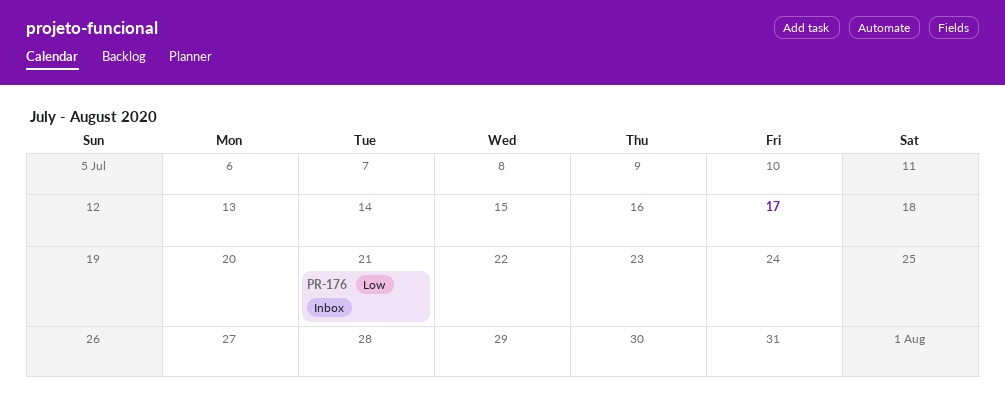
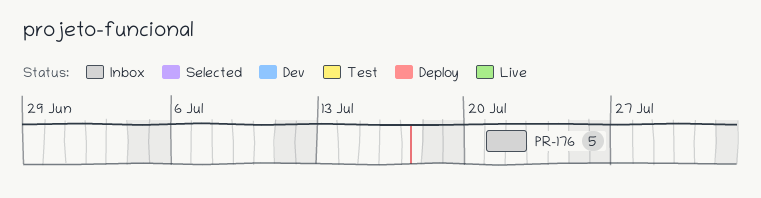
PR-176, due: Jul 21 -> Jul 22

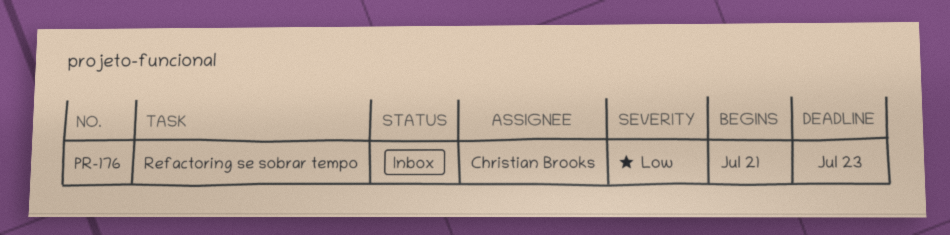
PR-176, due: Jul 22 -> Jul 23

